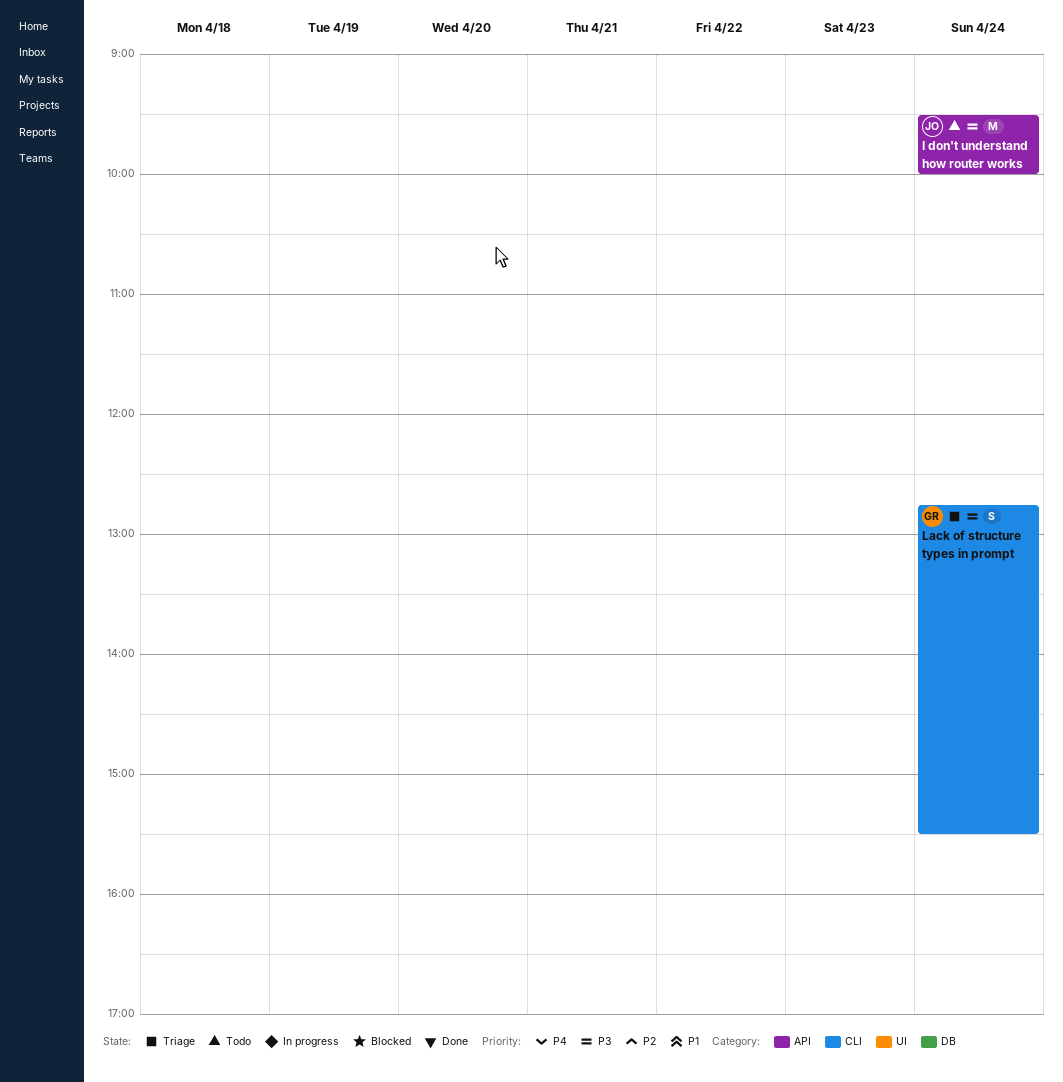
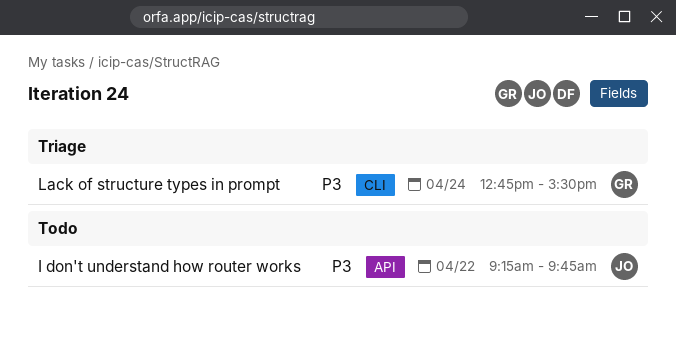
I don't understand how router works, day: Apr 24 -> Apr 22
I don't understand how router works, begins: 09:30 -> 09:15
I don't understand how router works, ends: 10:00 -> 09:45

